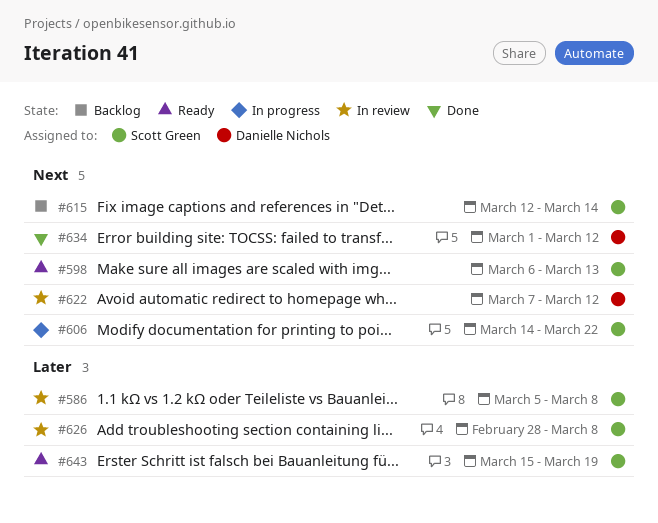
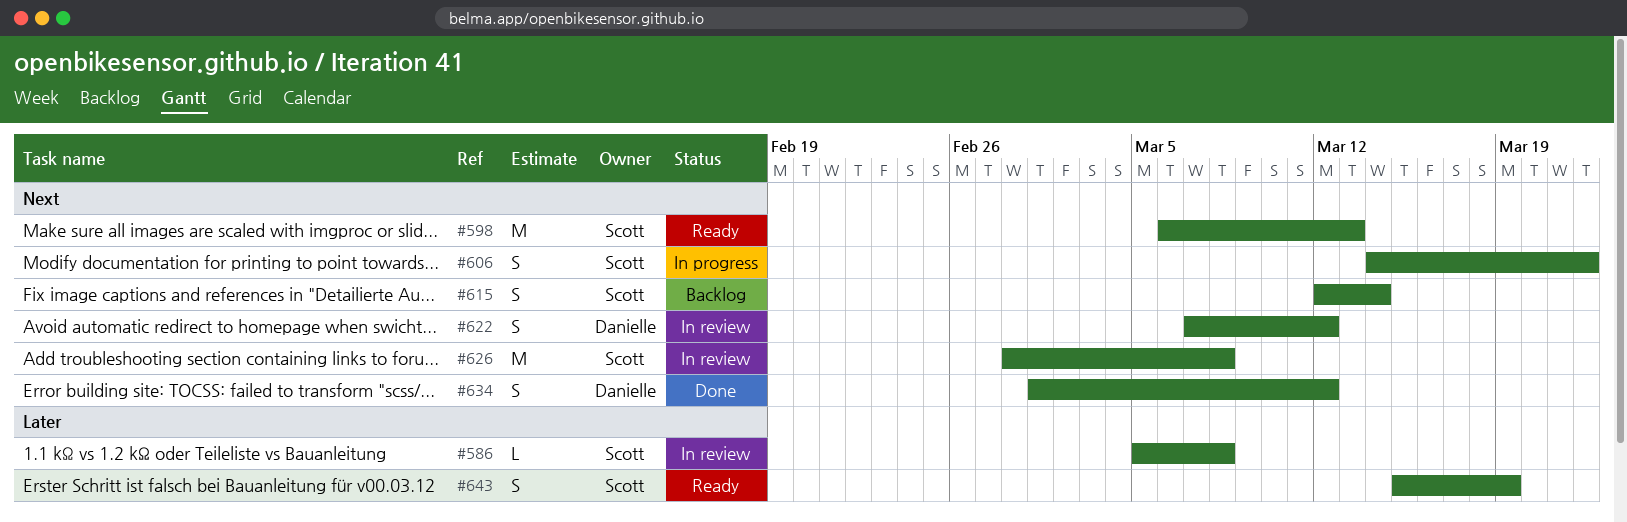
#626, priority: Later -> Next

